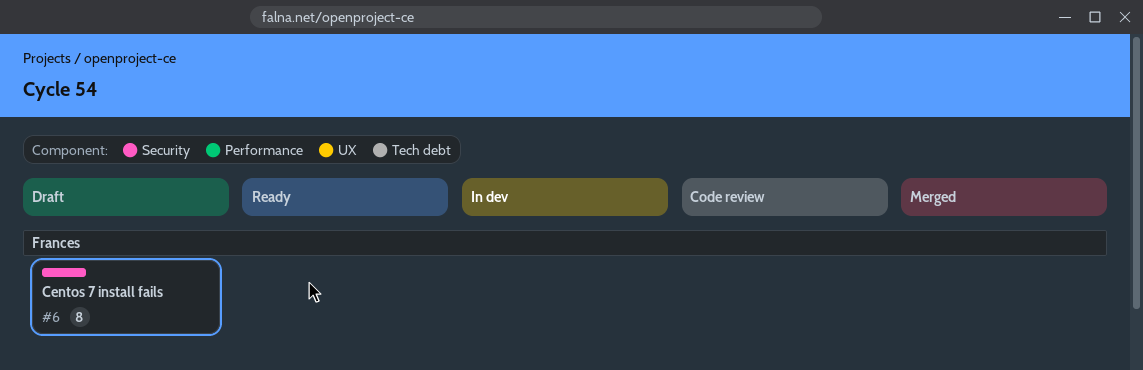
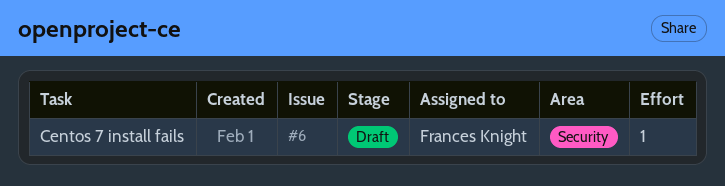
#6, estimate: 8 -> 1

